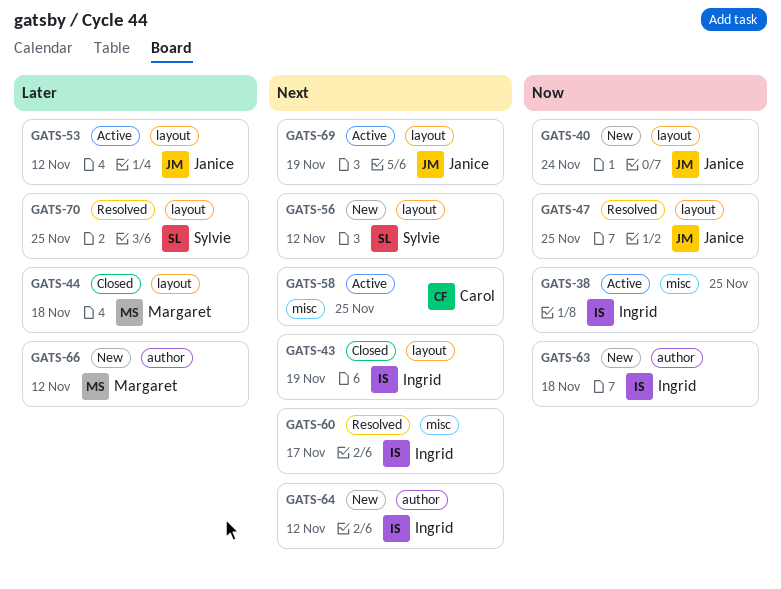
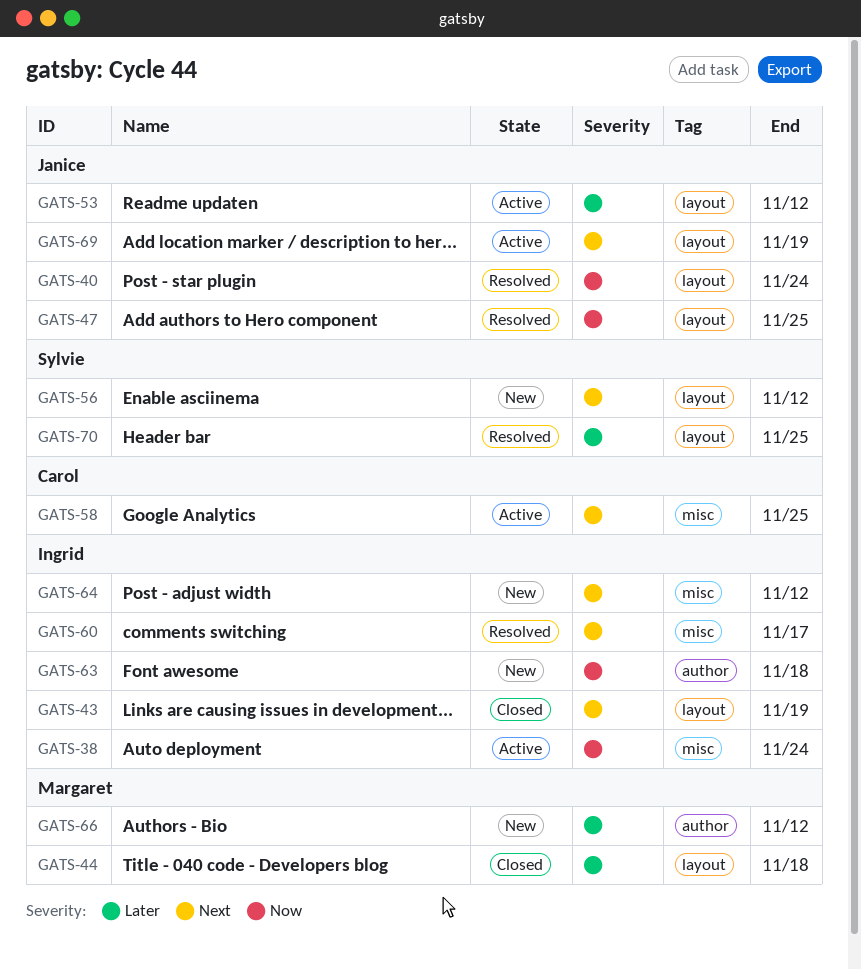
GATS-38, due: Nov 25 -> Nov 24
GATS-40, status: New -> Resolved
GATS-64, label: author -> misc

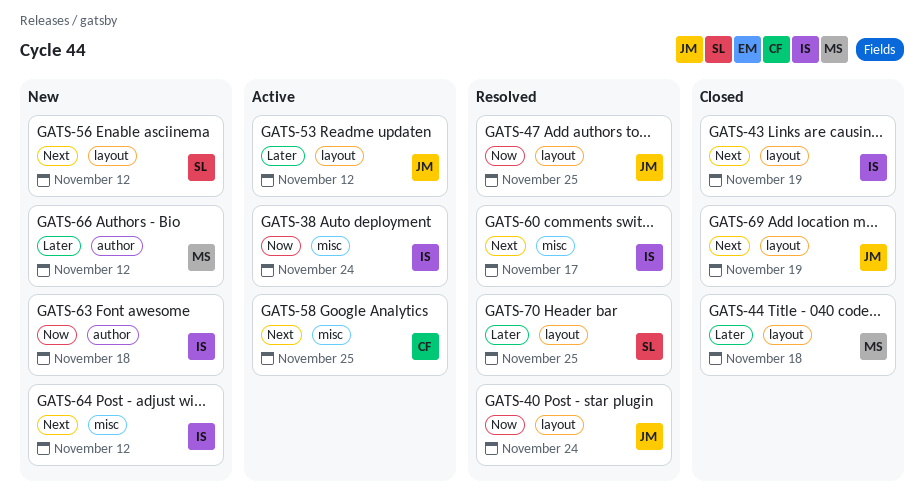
GATS-69, status: Active -> Closed

